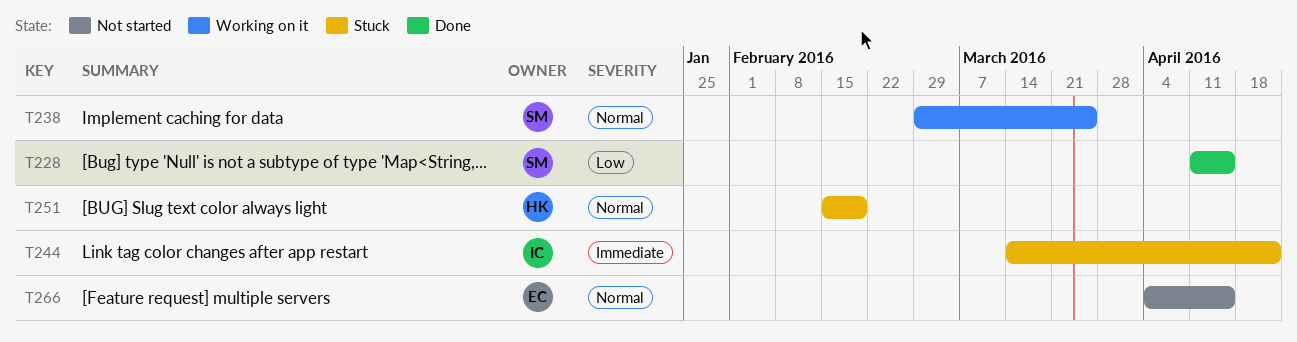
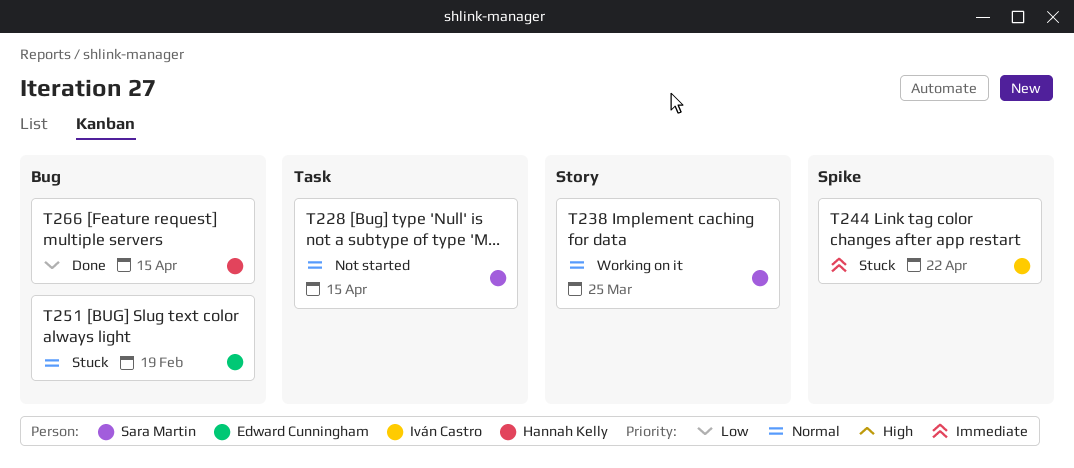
T228, status: Done -> Not started
T228, priority: Low -> Normal
T251, owner: Hannah Kelly -> Edward Cunningham
T266, status: Not started -> Done
T266, owner: Edward Cunningham -> Hannah Kelly
T266, priority: Normal -> Low

